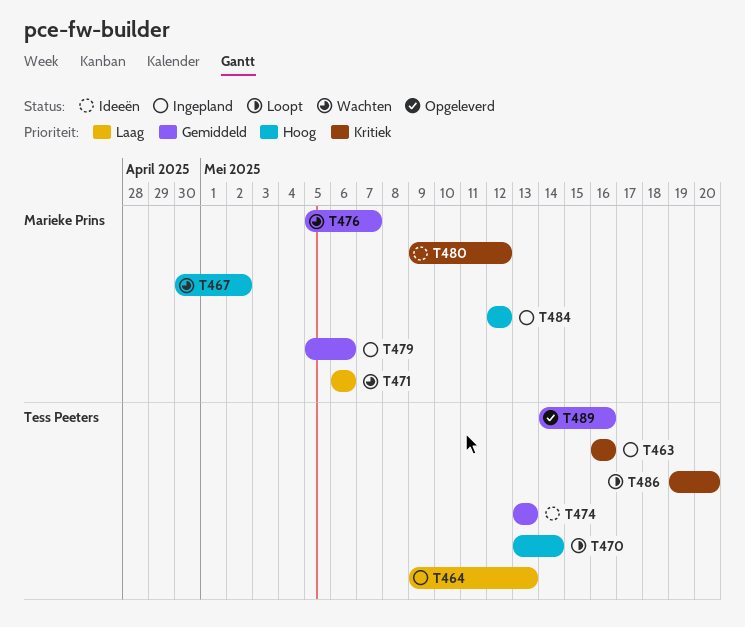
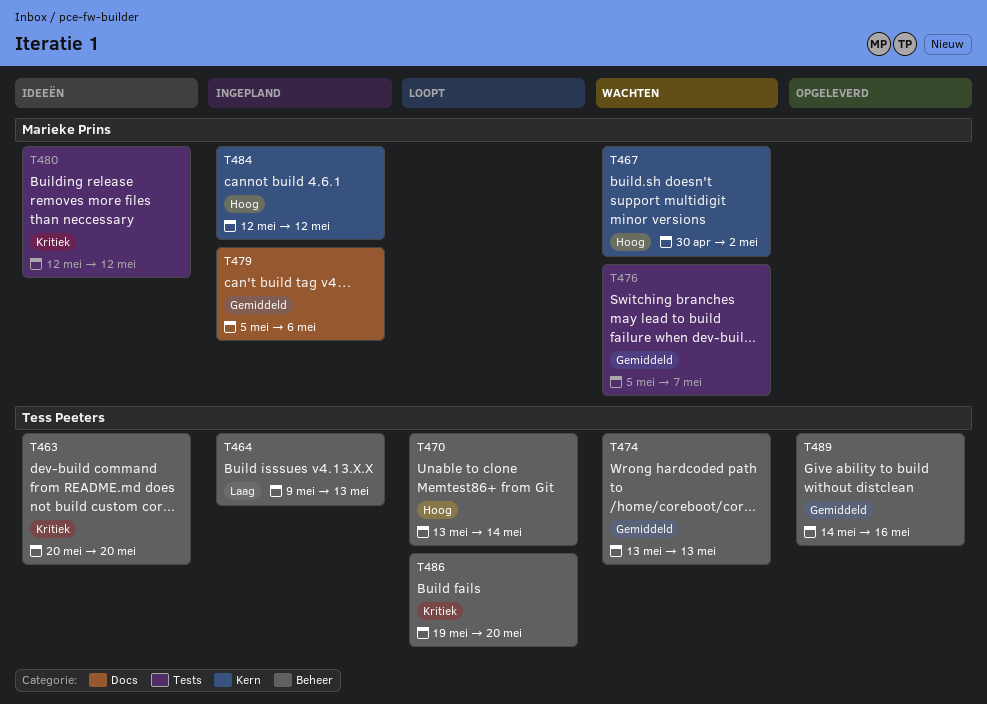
T463, status: Ingepland -> Ideeën
T463, start: May 16 -> May 20
T463, due: May 16 -> May 20
T471: present -> none
T474, status: Ideeën -> Wachten
T480, start: May 9 -> May 12

